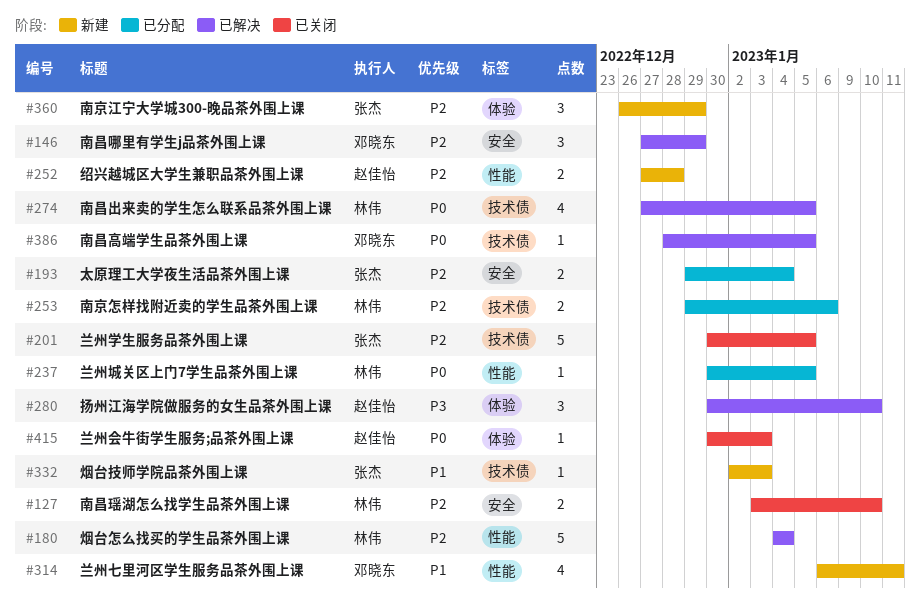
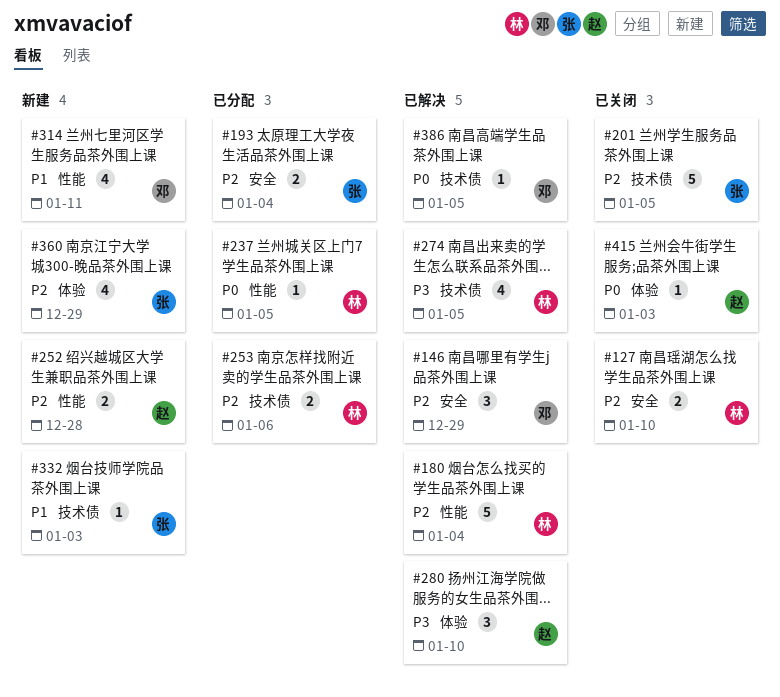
#274, priority: P0 -> P3
#360, estimate: 3 -> 4

